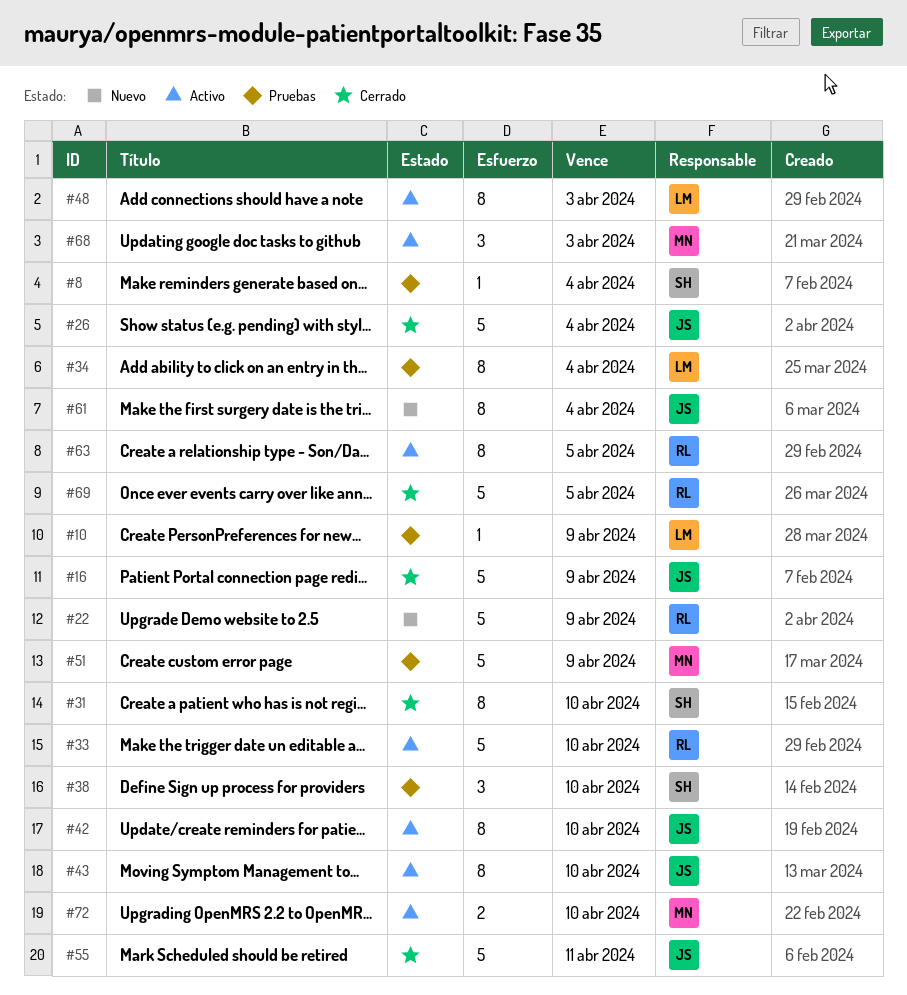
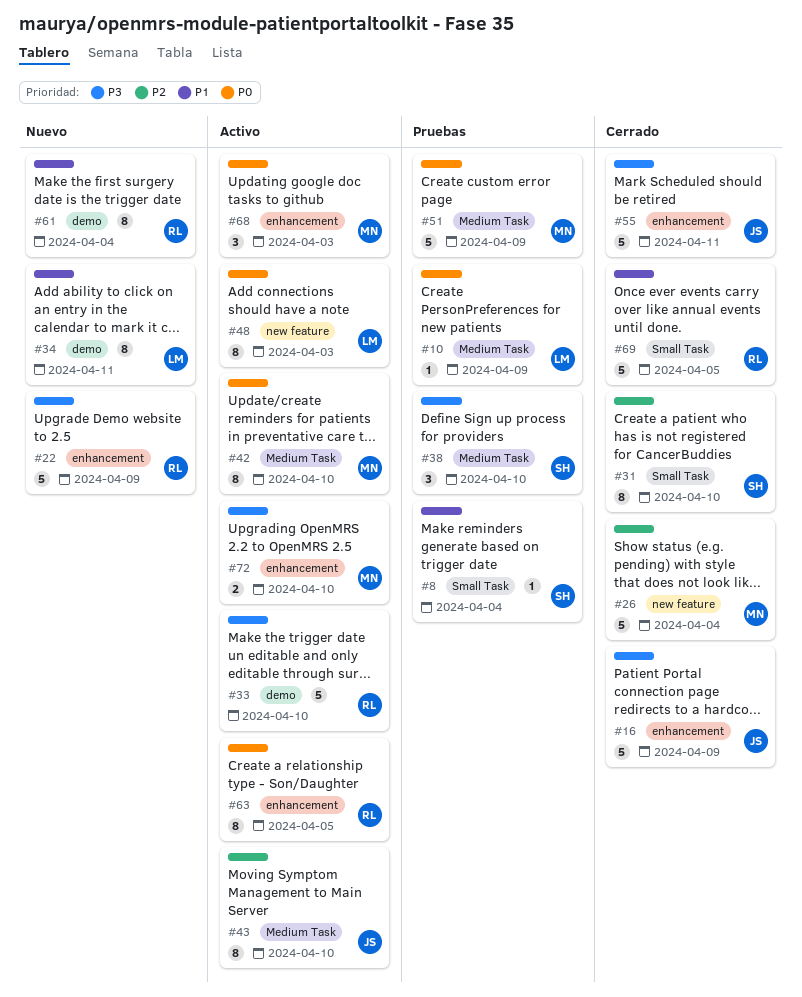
#26, owner: JS -> MN
#34, status: Pruebas -> Nuevo
#34, due: Apr 4 -> Apr 11
#42, owner: JS -> MN
#61, owner: JS -> RL

